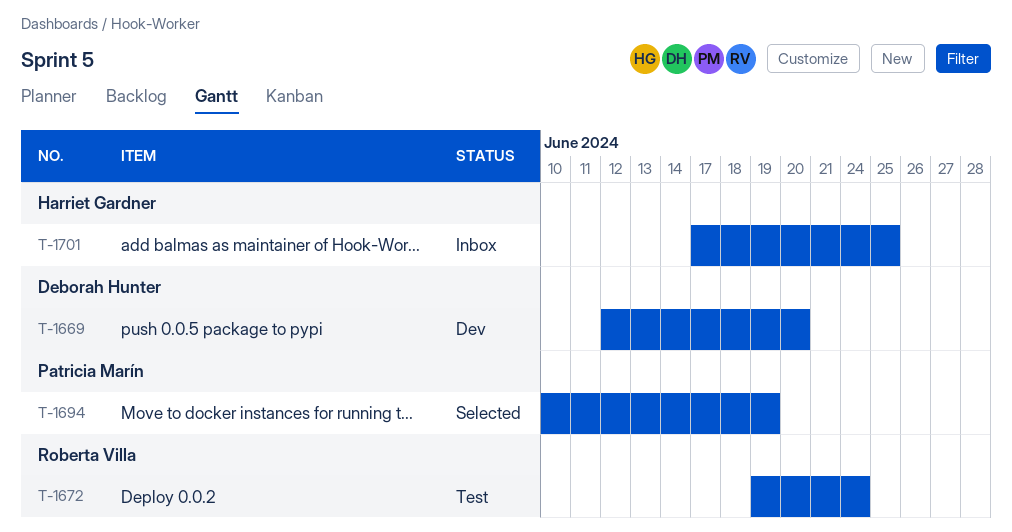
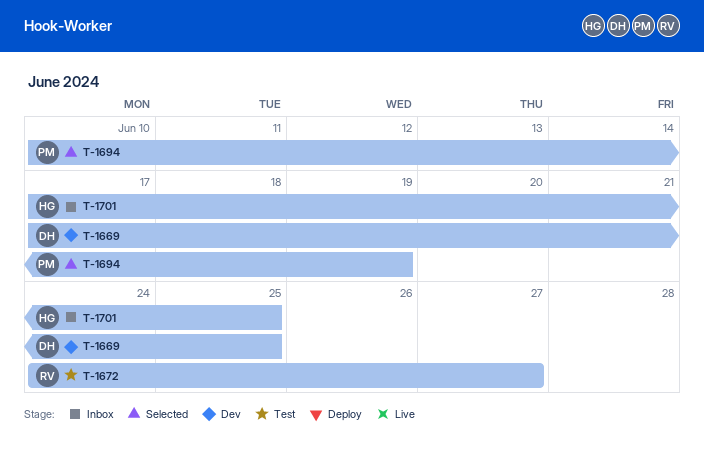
T-1669, start: Jun 12 -> Jun 17
T-1669, due: Jun 20 -> Jun 25
T-1672, start: Jun 19 -> Jun 24
T-1672, due: Jun 24 -> Jun 27

